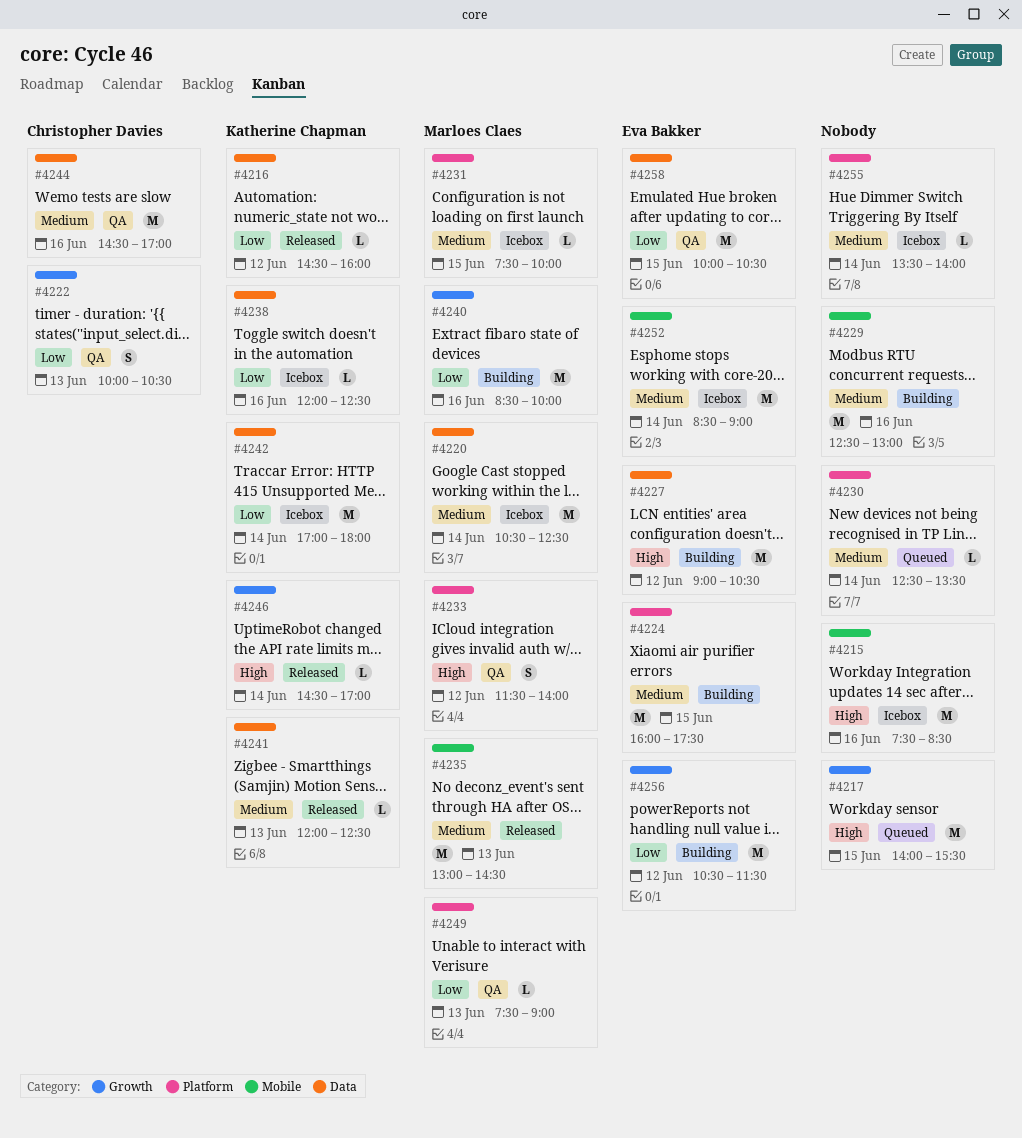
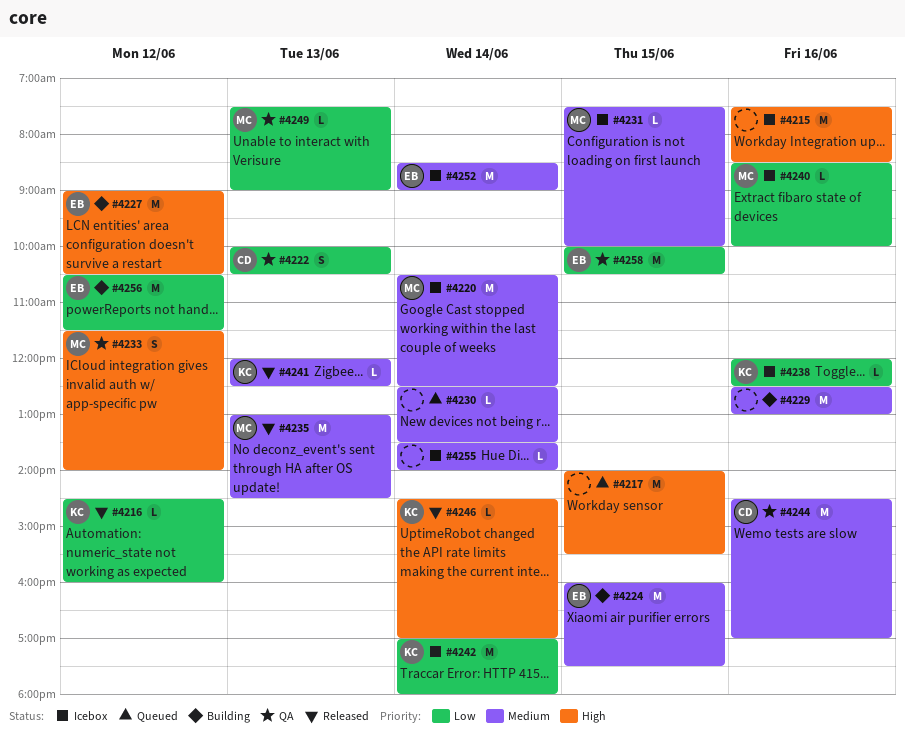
#4240, status: Building -> Icebox
#4240, estimate: M -> L

